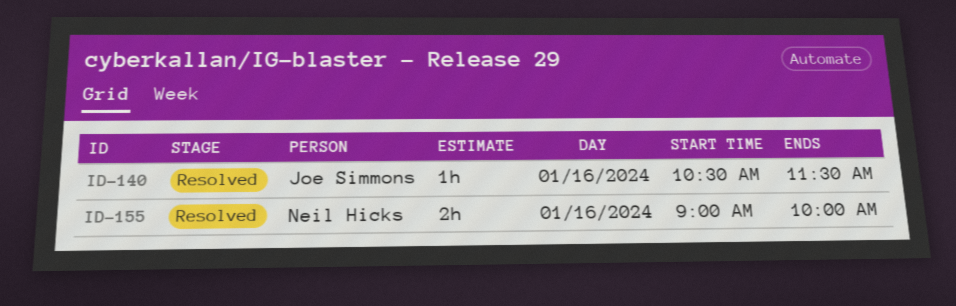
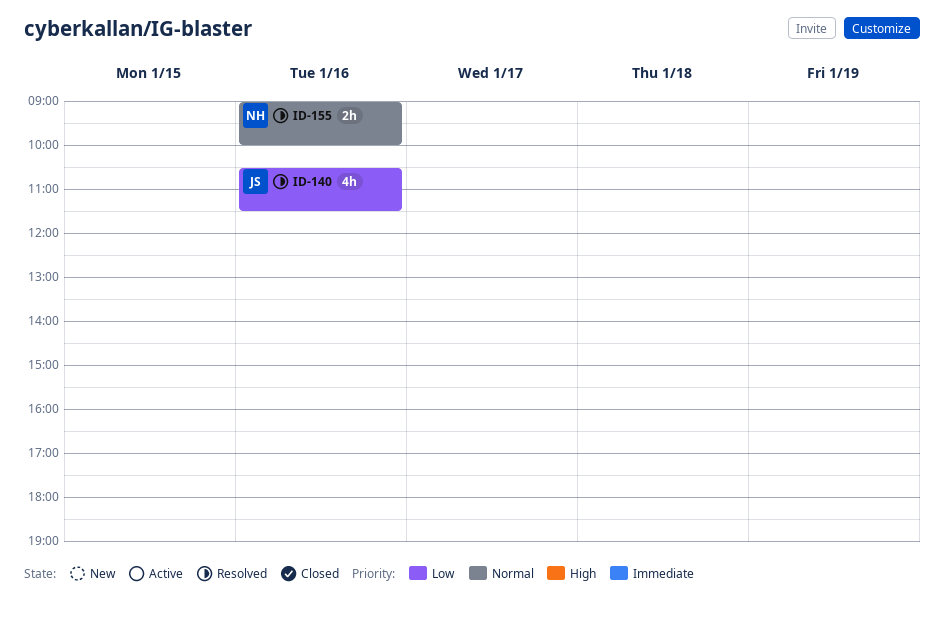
ID-140, estimate: 1h -> 4h

